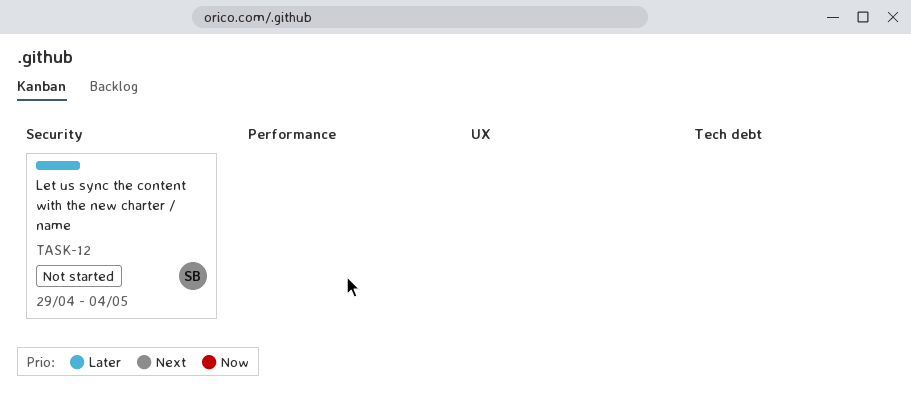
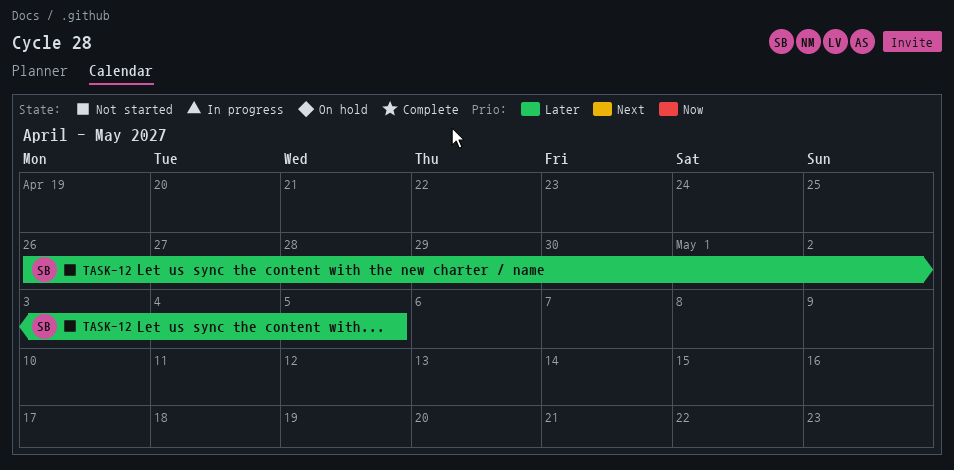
TASK-12, start: Apr 29 -> Apr 26
TASK-12, due: May 4 -> May 5

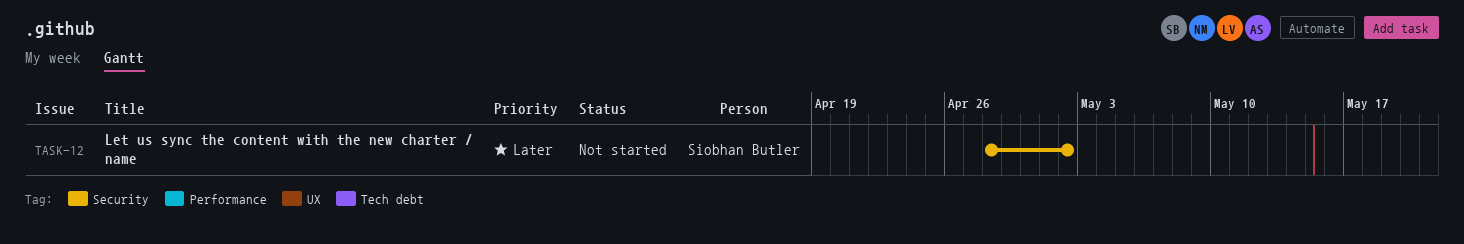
TASK-12, start: Apr 26 -> Apr 28
TASK-12, due: May 5 -> May 2

